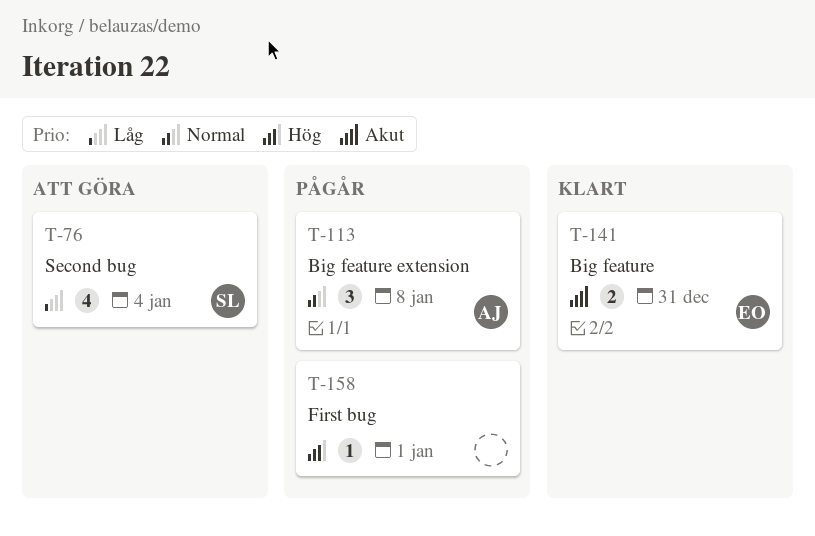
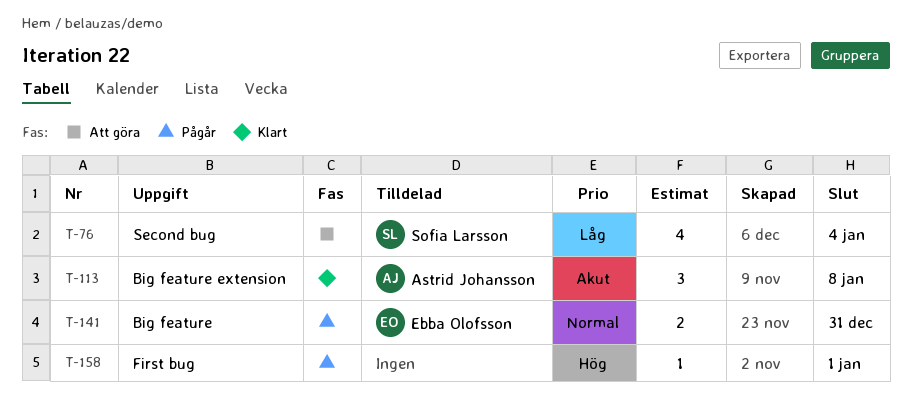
T-113, status: Pågår -> Klart
T-113, priority: Normal -> Akut
T-141, status: Klart -> Pågår
T-141, priority: Akut -> Normal

